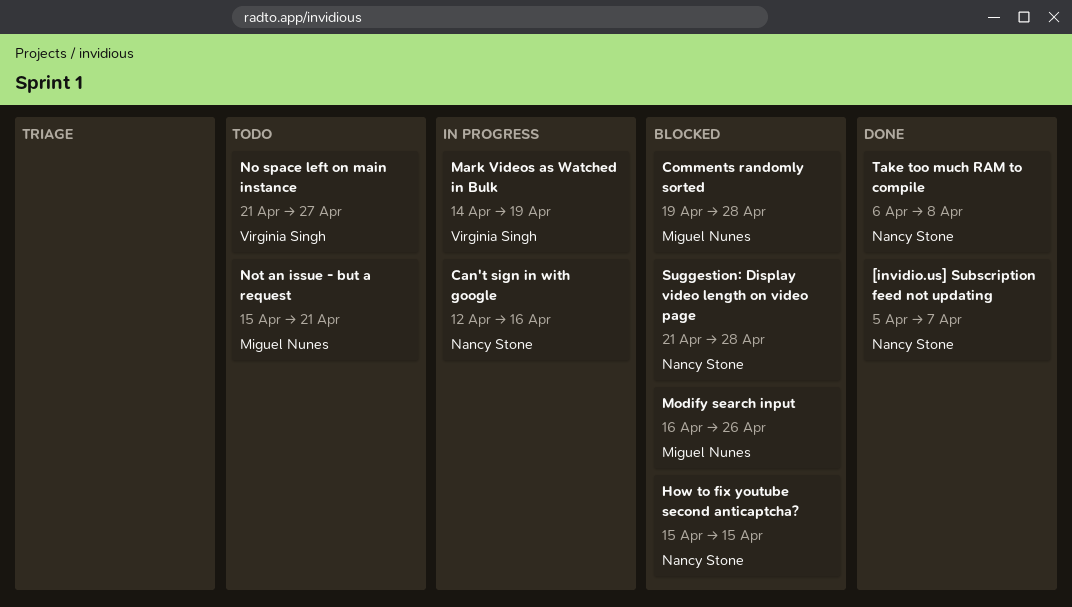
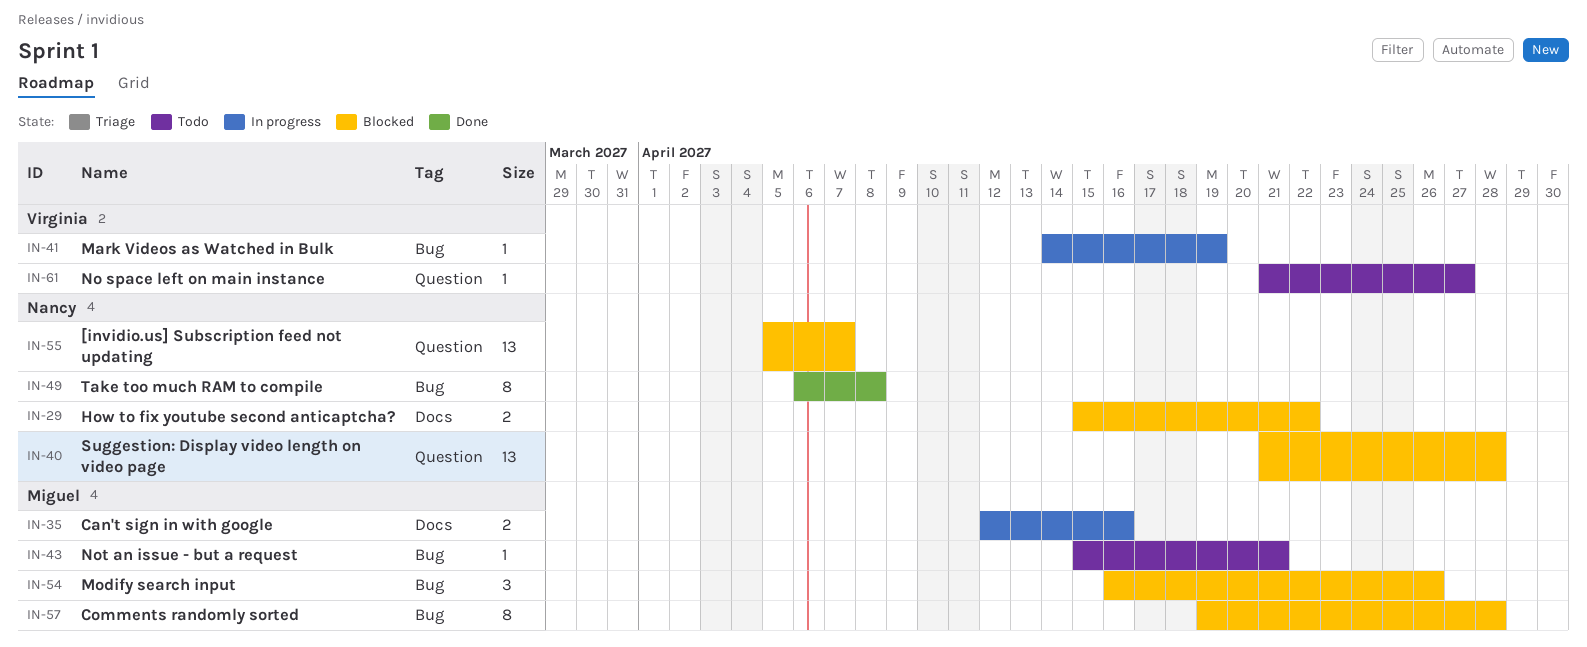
[invidio.us] Subscription feed not updating, status: Done -> Blocked
Can't sign in with google, owner: Nancy Stone -> Miguel Nunes
How to fix youtube second anticaptcha?, due: Apr 15 -> Apr 22

